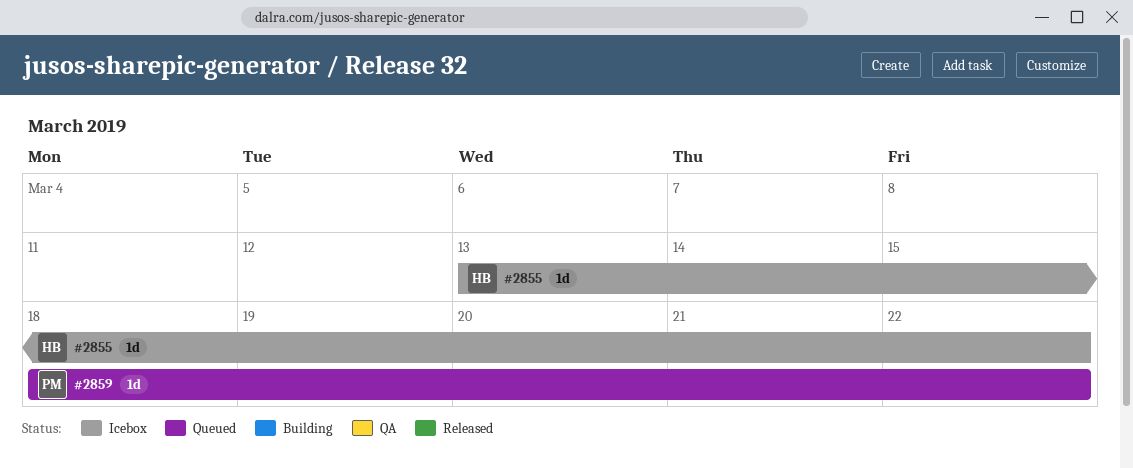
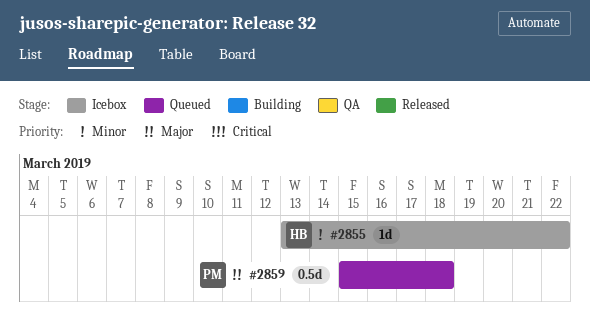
#2859, estimate: 1d -> 0.5d
#2859, start: Mar 18 -> Mar 15
#2859, due: Mar 22 -> Mar 18

